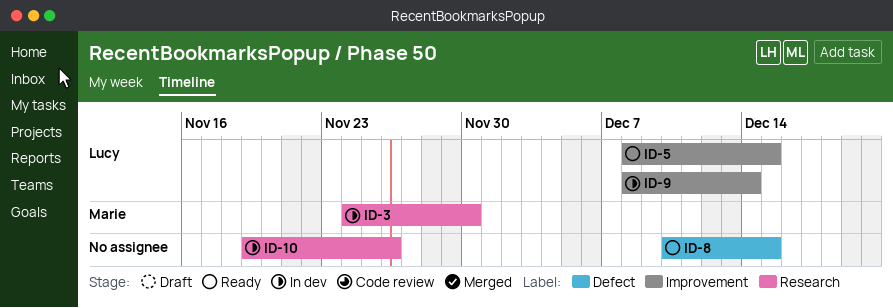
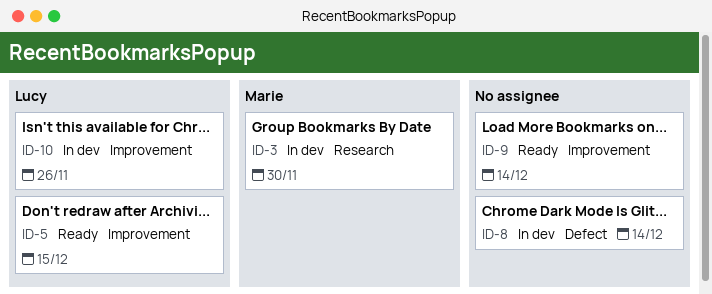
ID-8, status: Ready -> In dev
ID-8, due: Dec 15 -> Dec 14
ID-9, status: In dev -> Ready
ID-9, owner: Lucy -> none
ID-10, owner: none -> Lucy
ID-10, label: Research -> Improvement

